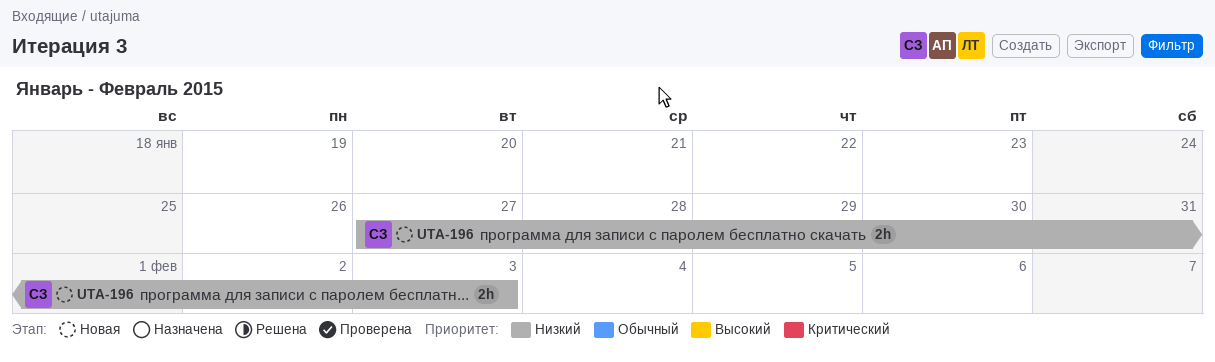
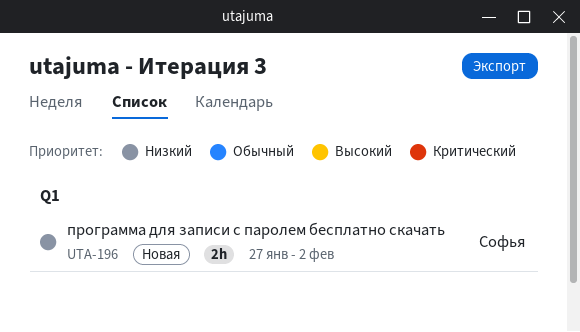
UTA-196, due: Feb 3 -> Feb 2

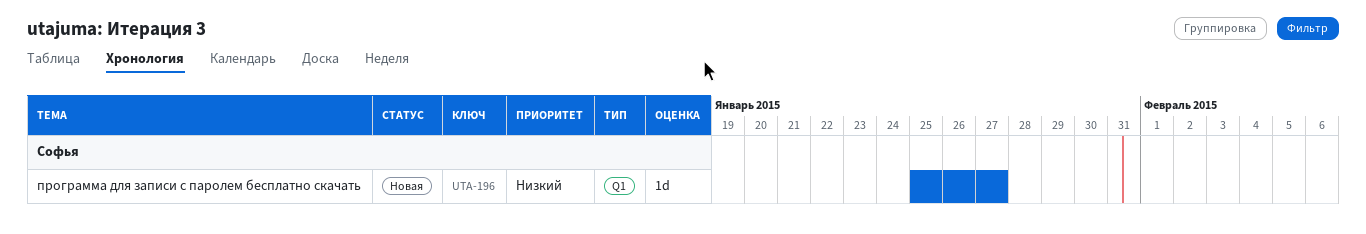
UTA-196, estimate: 2h -> 1d
UTA-196, start: Jan 27 -> Jan 25
UTA-196, due: Feb 2 -> Jan 27

